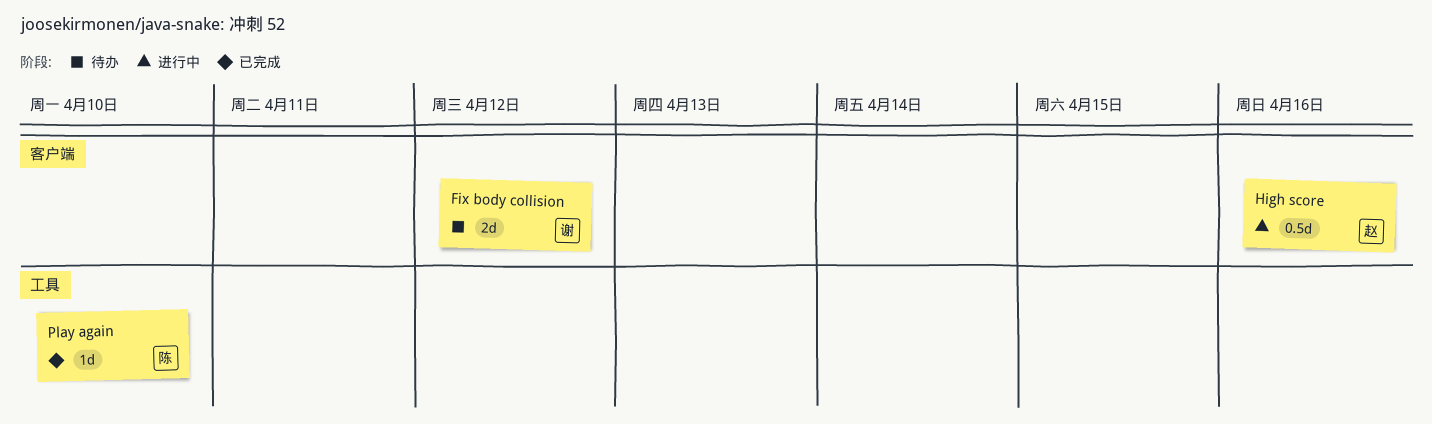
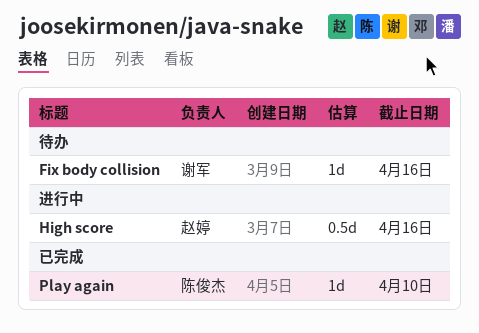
Fix body collision, estimate: 2d -> 1d
Fix body collision, due: Apr 12 -> Apr 16

